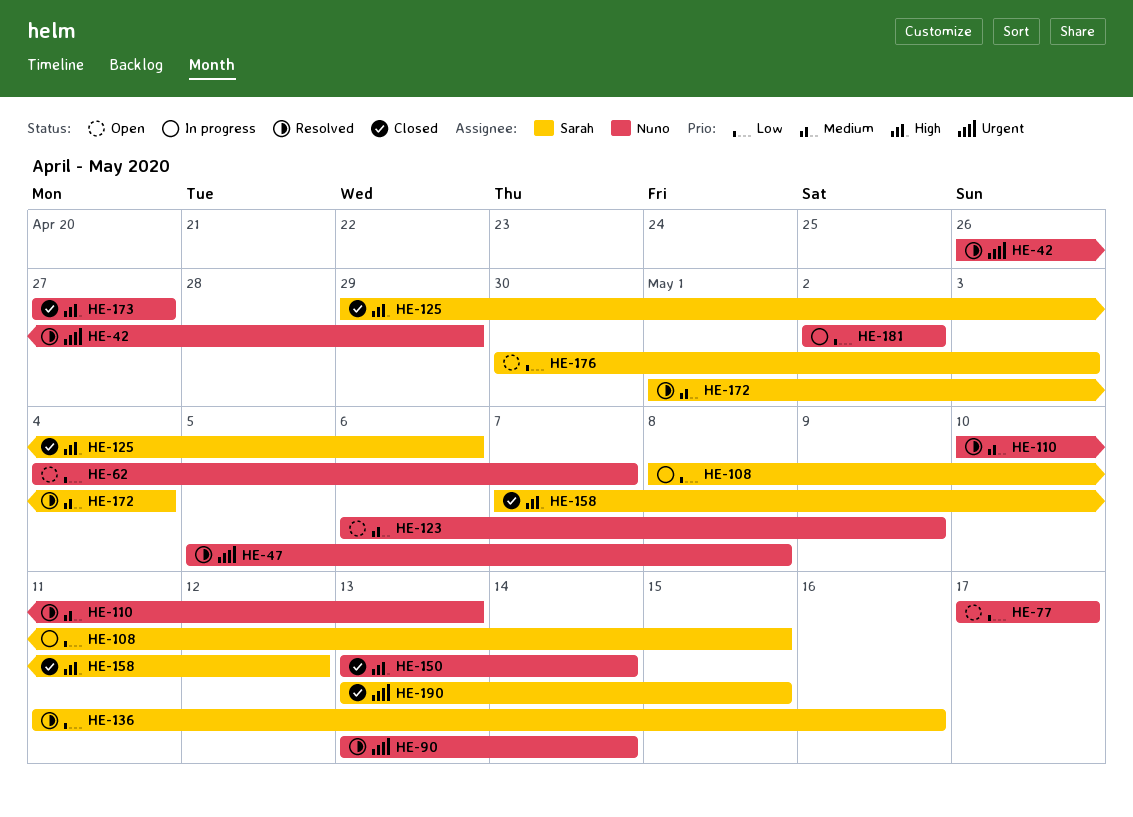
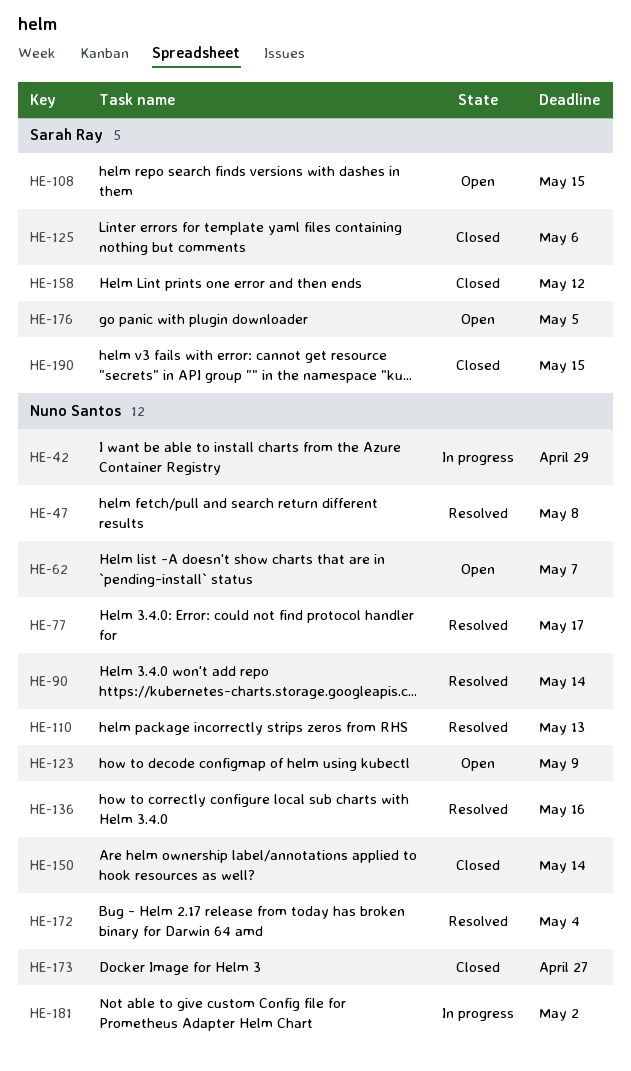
HE-42, status: Resolved -> In progress
HE-77, status: Open -> Resolved
HE-108, status: In progress -> Open
HE-136, owner: Sarah Ray -> Nuno Santos
HE-172, owner: Sarah Ray -> Nuno Santos
HE-176, due: May 3 -> May 5

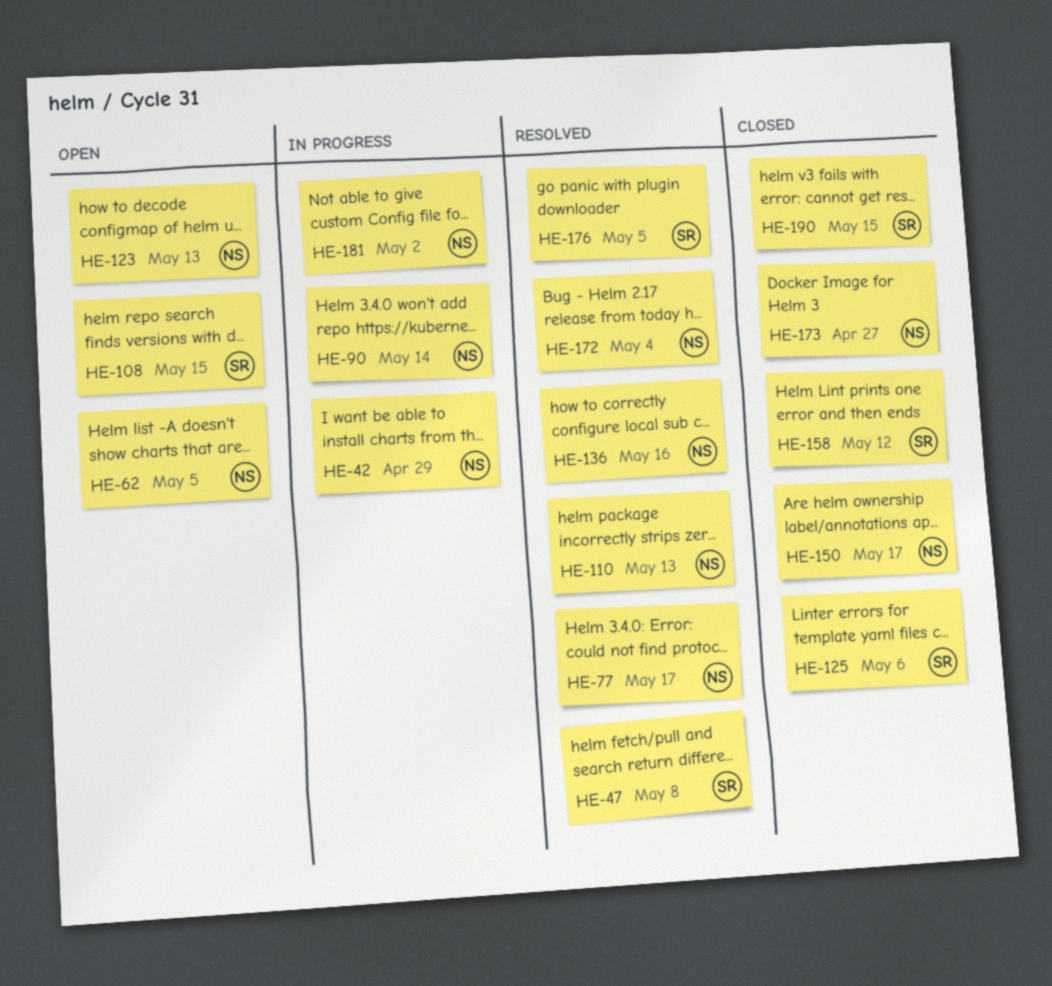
HE-47, owner: Nuno Santos -> Sarah Ray
HE-62, due: May 7 -> May 5
HE-90, status: Resolved -> In progress
HE-123, due: May 9 -> May 13
HE-150, due: May 14 -> May 17
HE-176, status: Open -> Resolved

